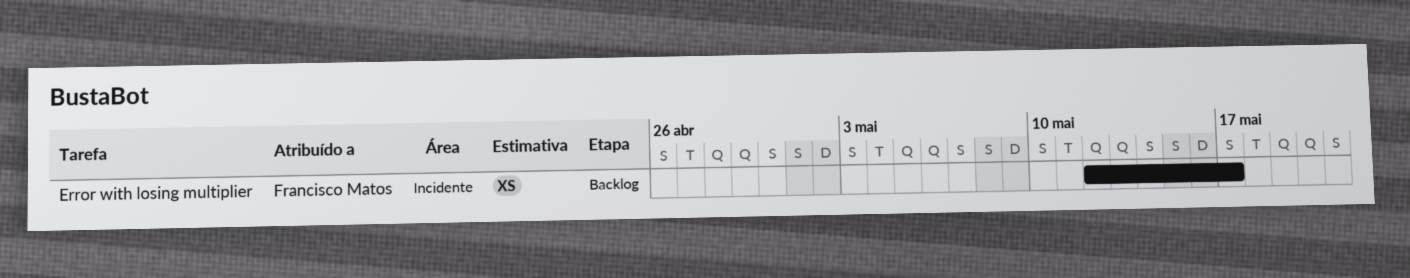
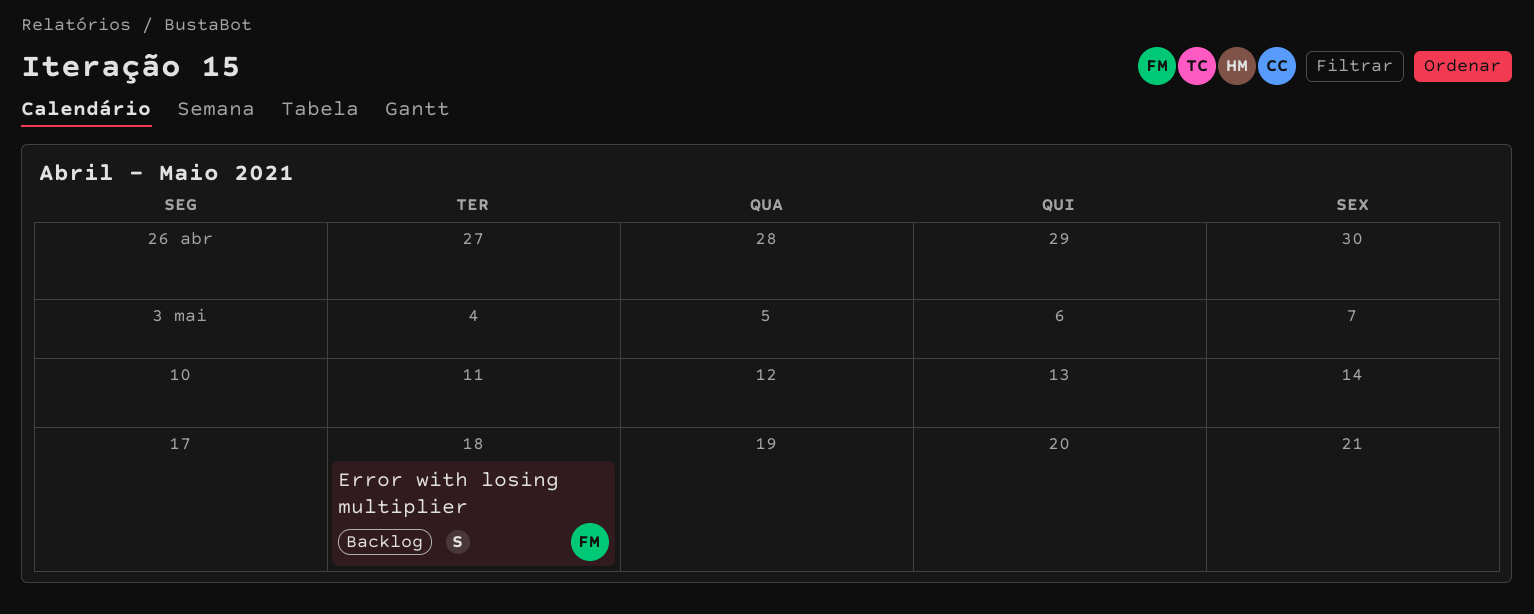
Error with losing multiplier, estimate: XS -> S
Error with losing multiplier, due: May 17 -> May 18

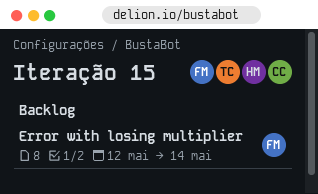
Error with losing multiplier, due: May 18 -> May 14

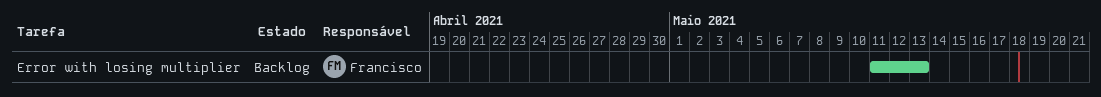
Error with losing multiplier, start: May 12 -> May 11
Error with losing multiplier, due: May 14 -> May 13

